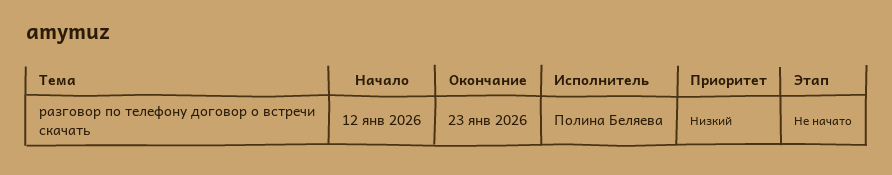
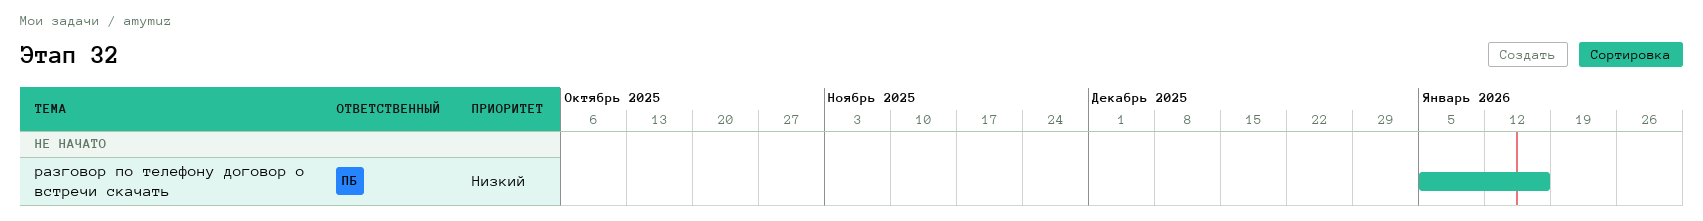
разговор по телефону договор о встречи скачать, start: Jan 12 -> Jan 5
разговор по телефону договор о встречи скачать, due: Jan 23 -> Jan 16

